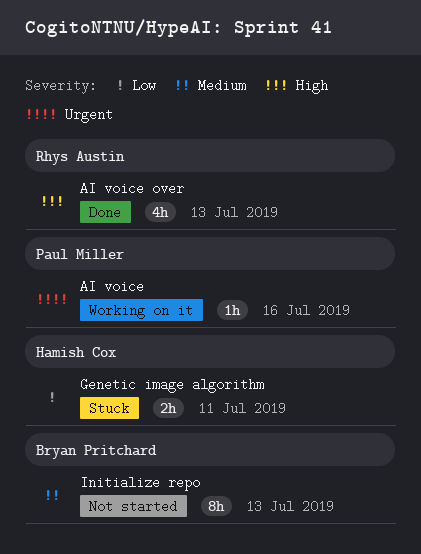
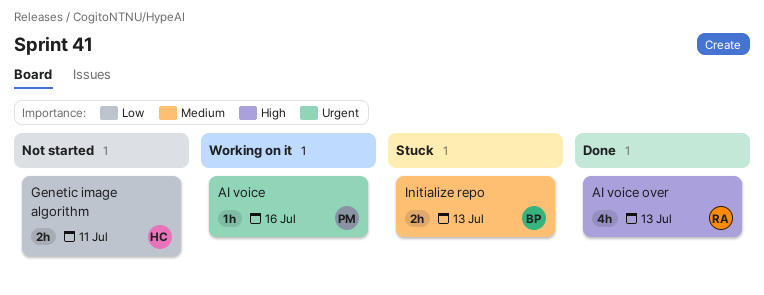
Genetic image algorithm, status: Stuck -> Not started
Initialize repo, status: Not started -> Stuck
Initialize repo, estimate: 8h -> 2h

